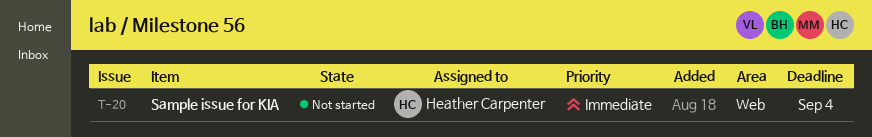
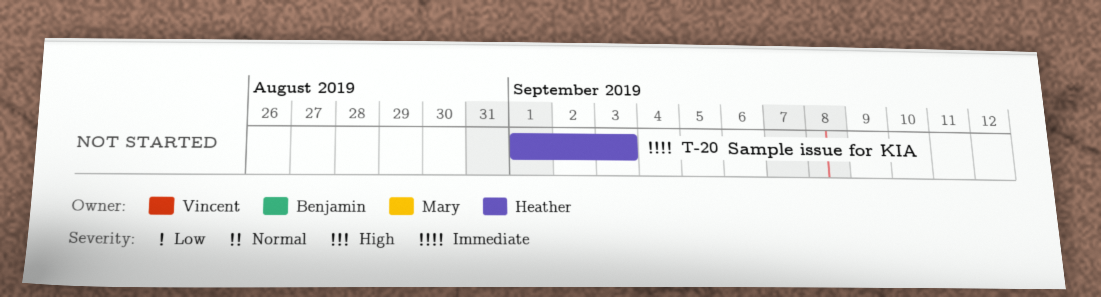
T-20, due: Sep 4 -> Sep 3

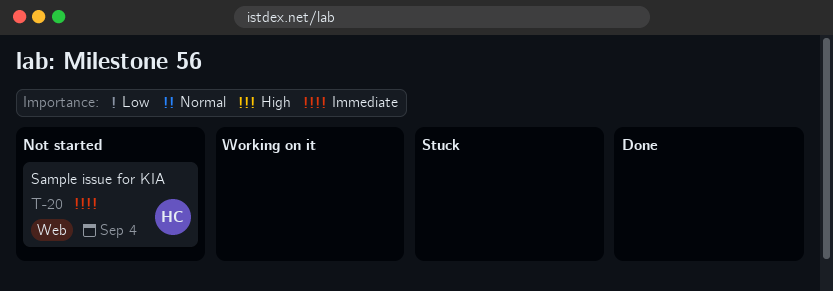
T-20, due: Sep 3 -> Sep 4

